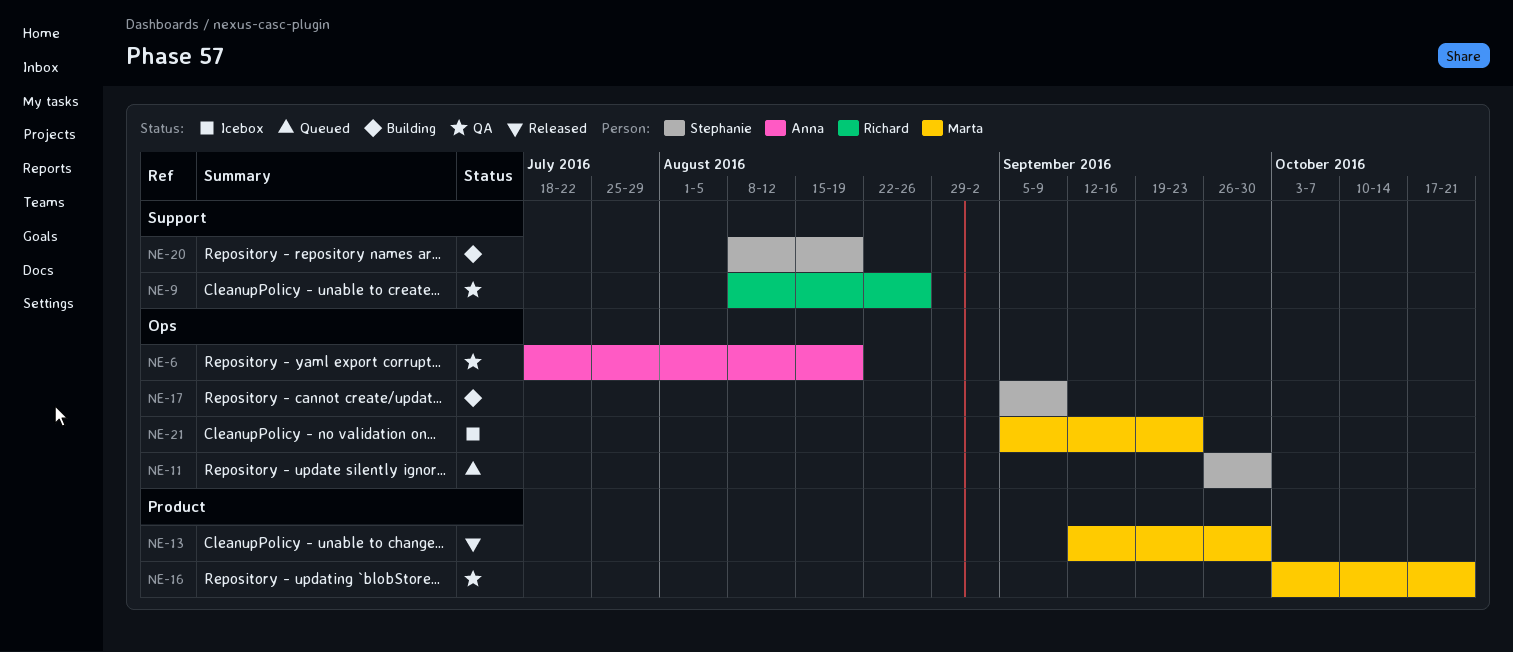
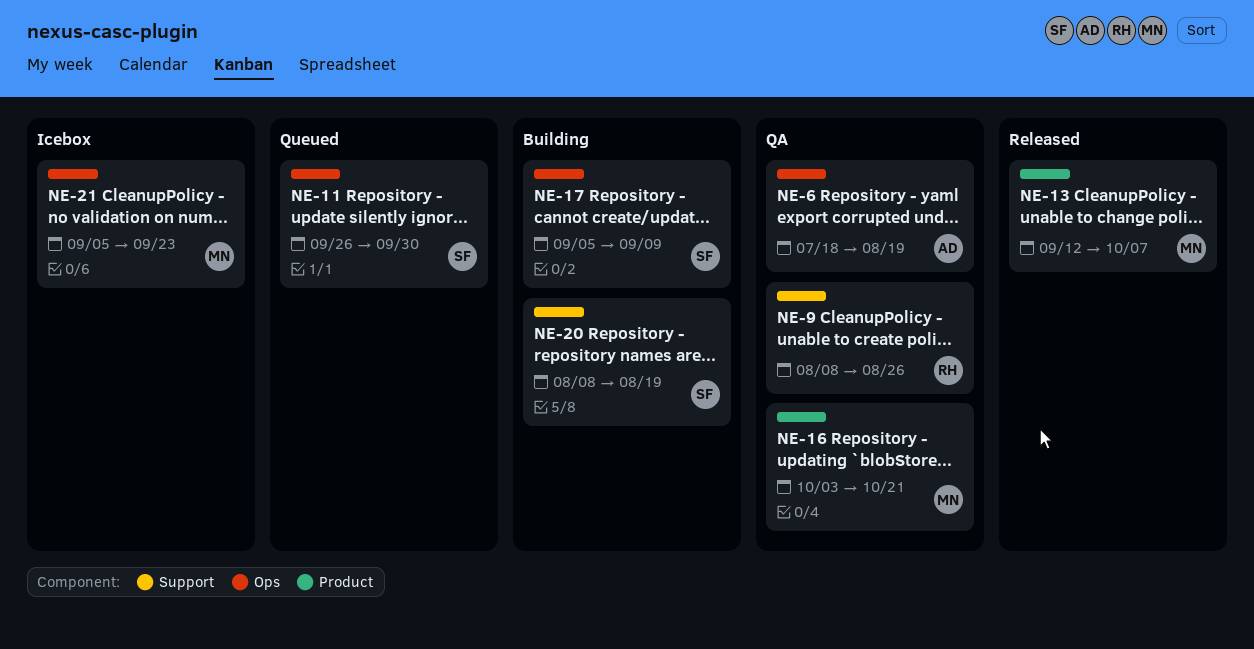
NE-13, due: Sep 30 -> Oct 7

